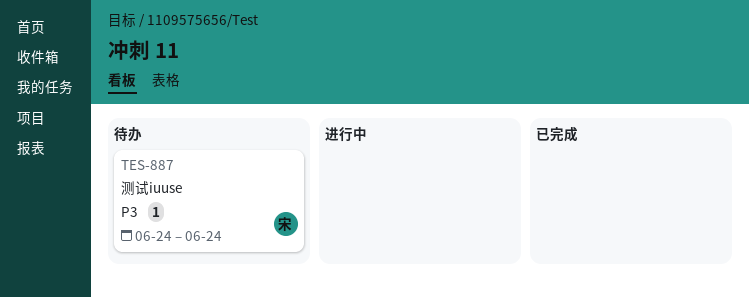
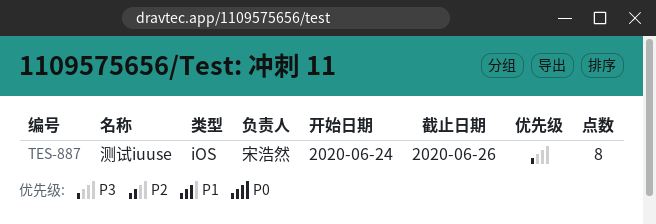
TES-887, estimate: 1 -> 8
TES-887, due: Jun 24 -> Jun 26

